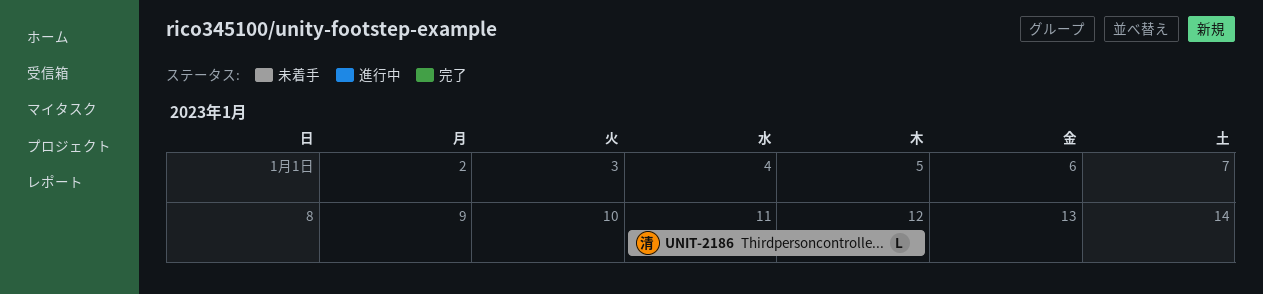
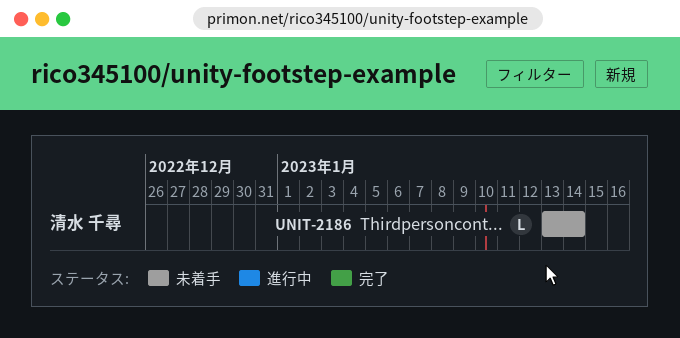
UNIT-2186, start: Jan 11 -> Jan 13
UNIT-2186, due: Jan 12 -> Jan 14

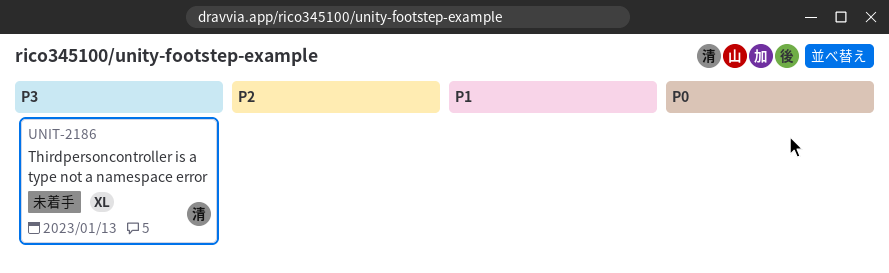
UNIT-2186, estimate: L -> XL
UNIT-2186, due: Jan 14 -> Jan 13

